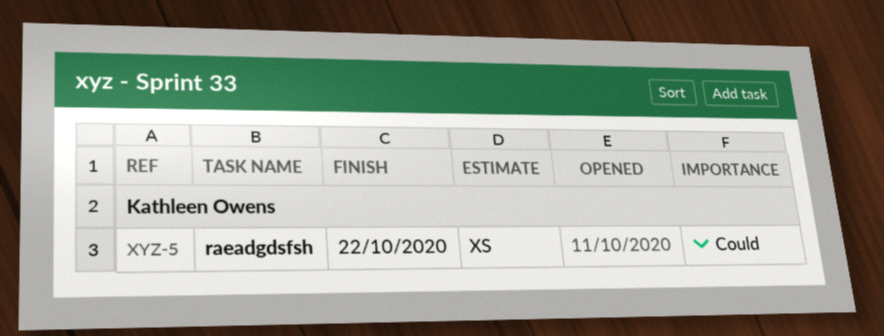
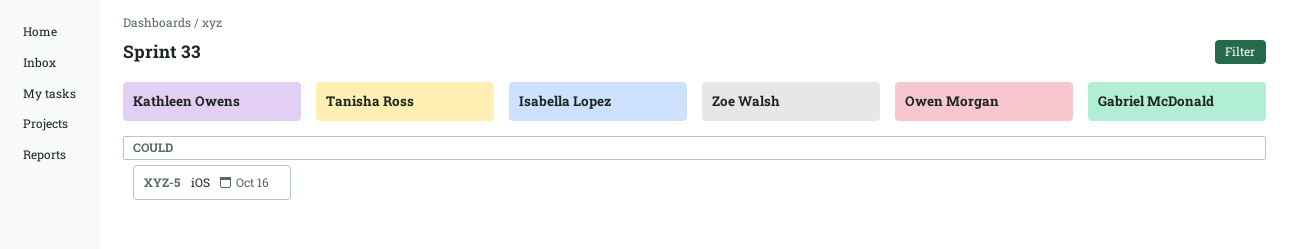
XYZ-5, due: Oct 22 -> Oct 16

